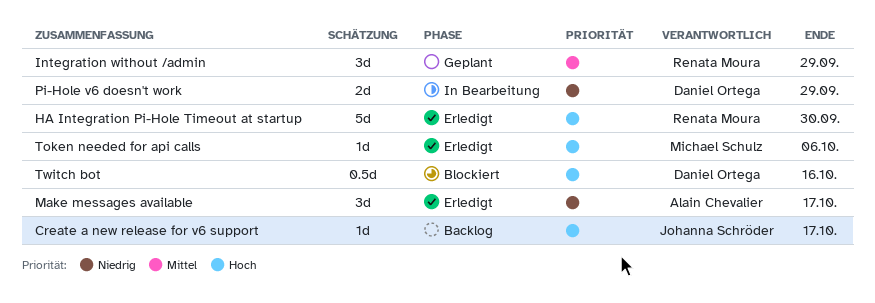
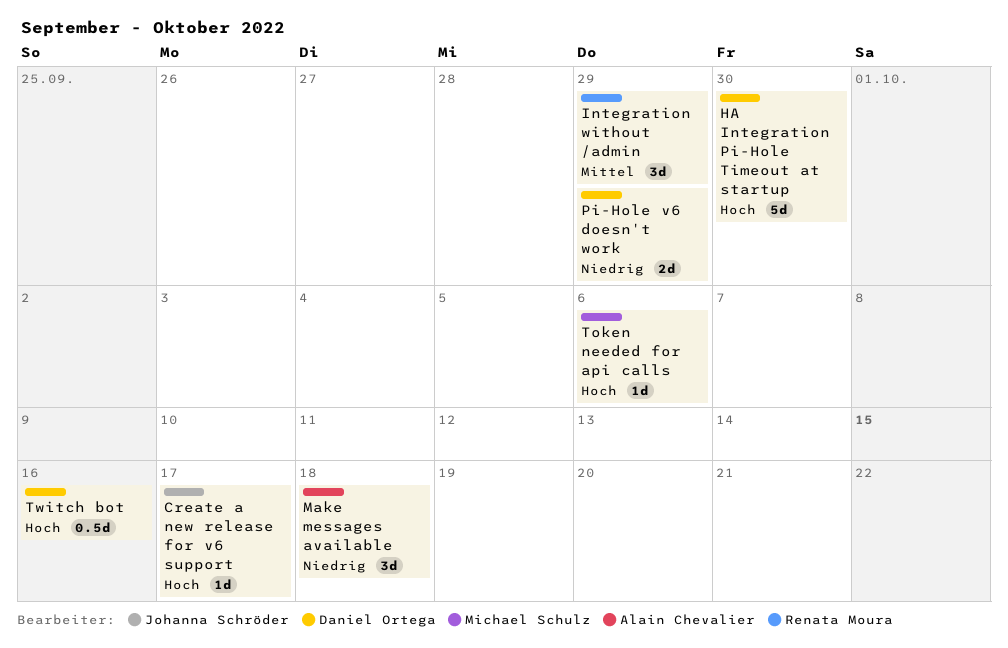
HA Integration Pi-Hole Timeout at startup, owner: Renata Moura -> Daniel Ortega
Make messages available, due: Oct 17 -> Oct 18

